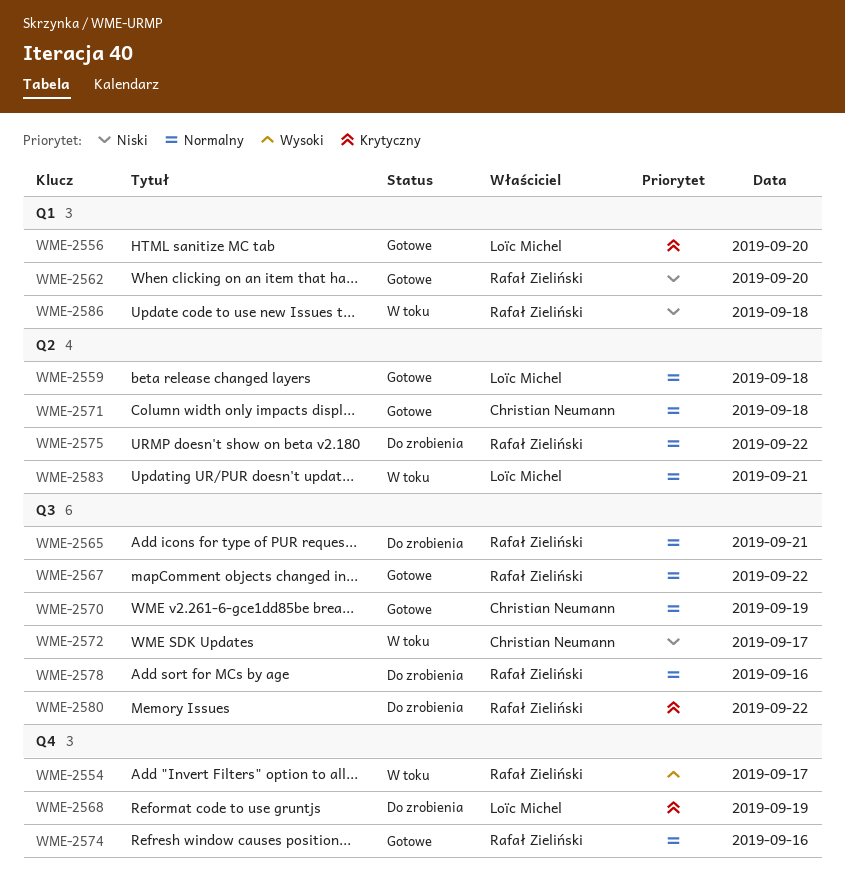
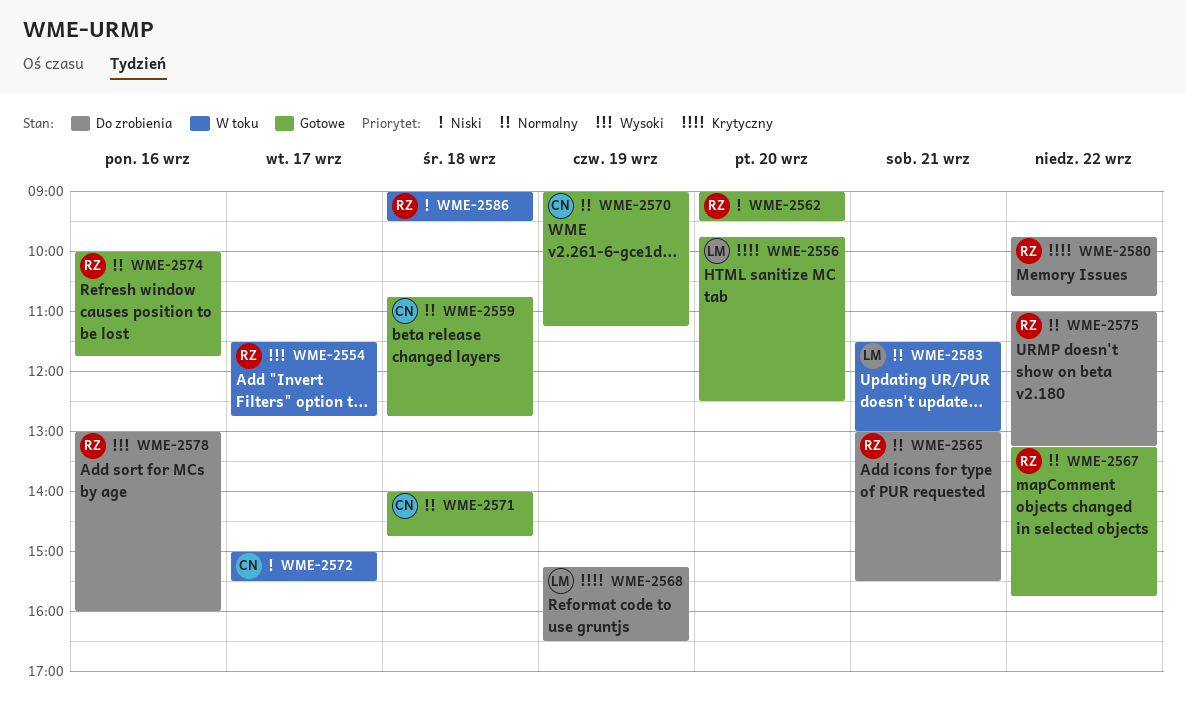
WME-2559, owner: Loïc Michel -> Christian Neumann
WME-2578, priority: Normalny -> Wysoki

